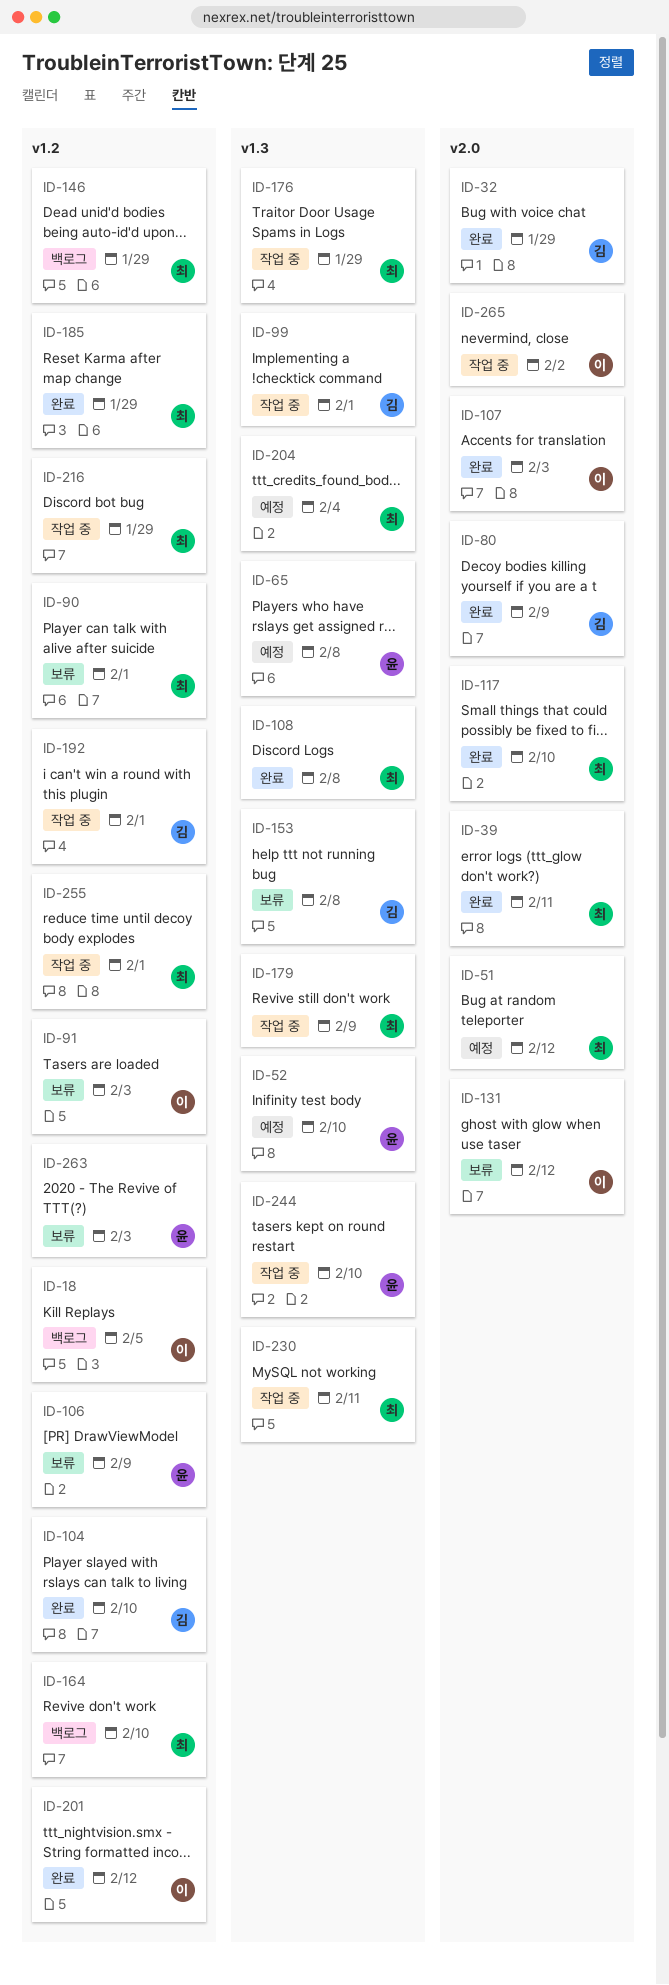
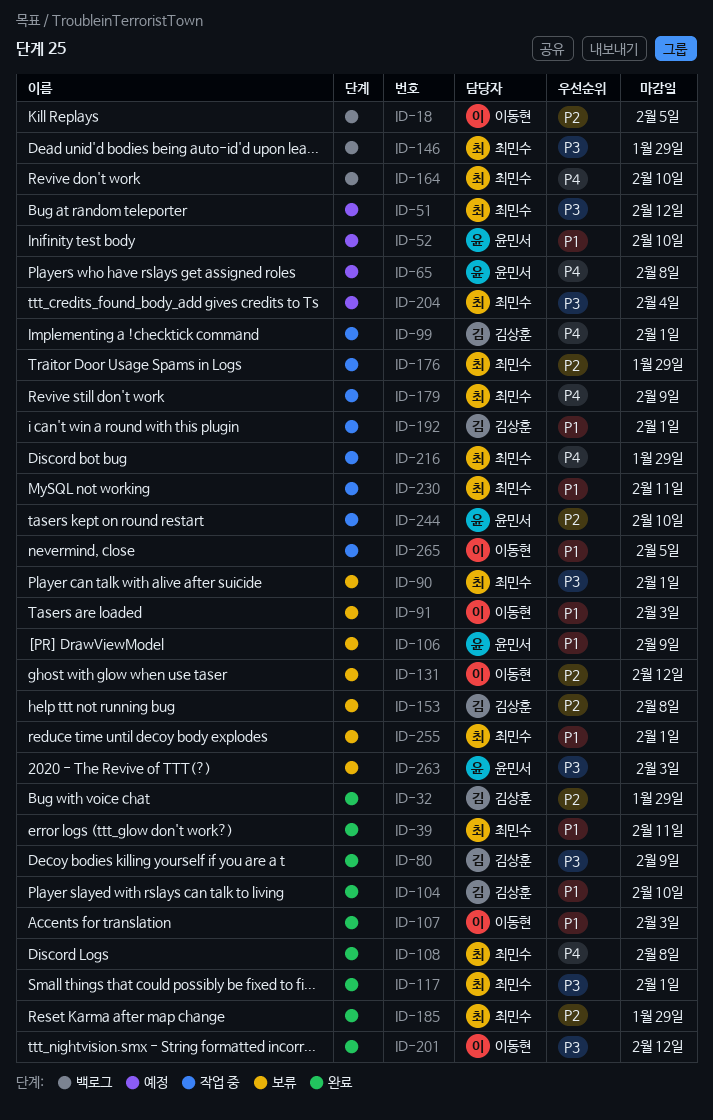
ID-117, due: Feb 10 -> Feb 1
ID-255, status: 작업 중 -> 보류
ID-265, due: Feb 2 -> Feb 5

